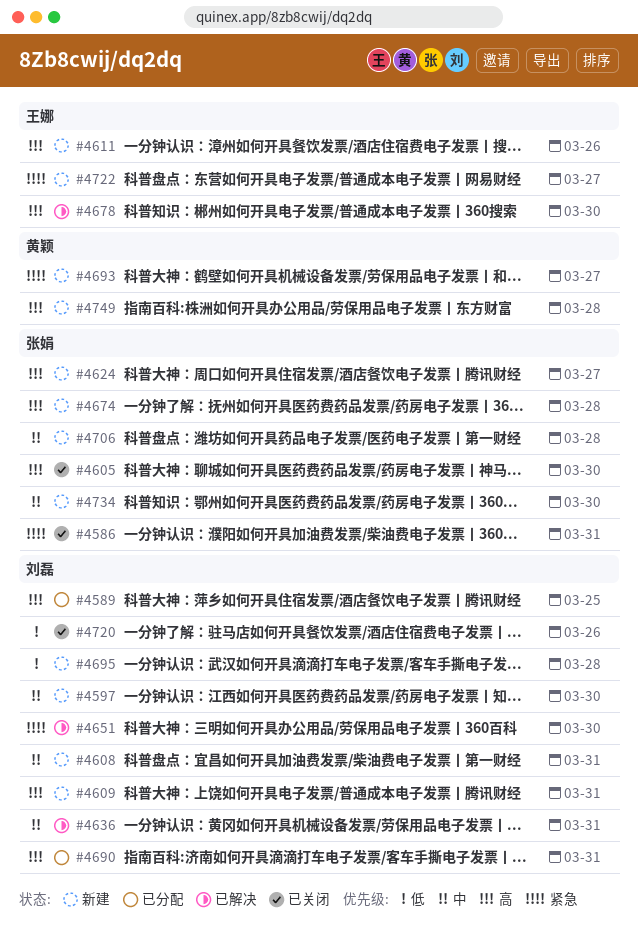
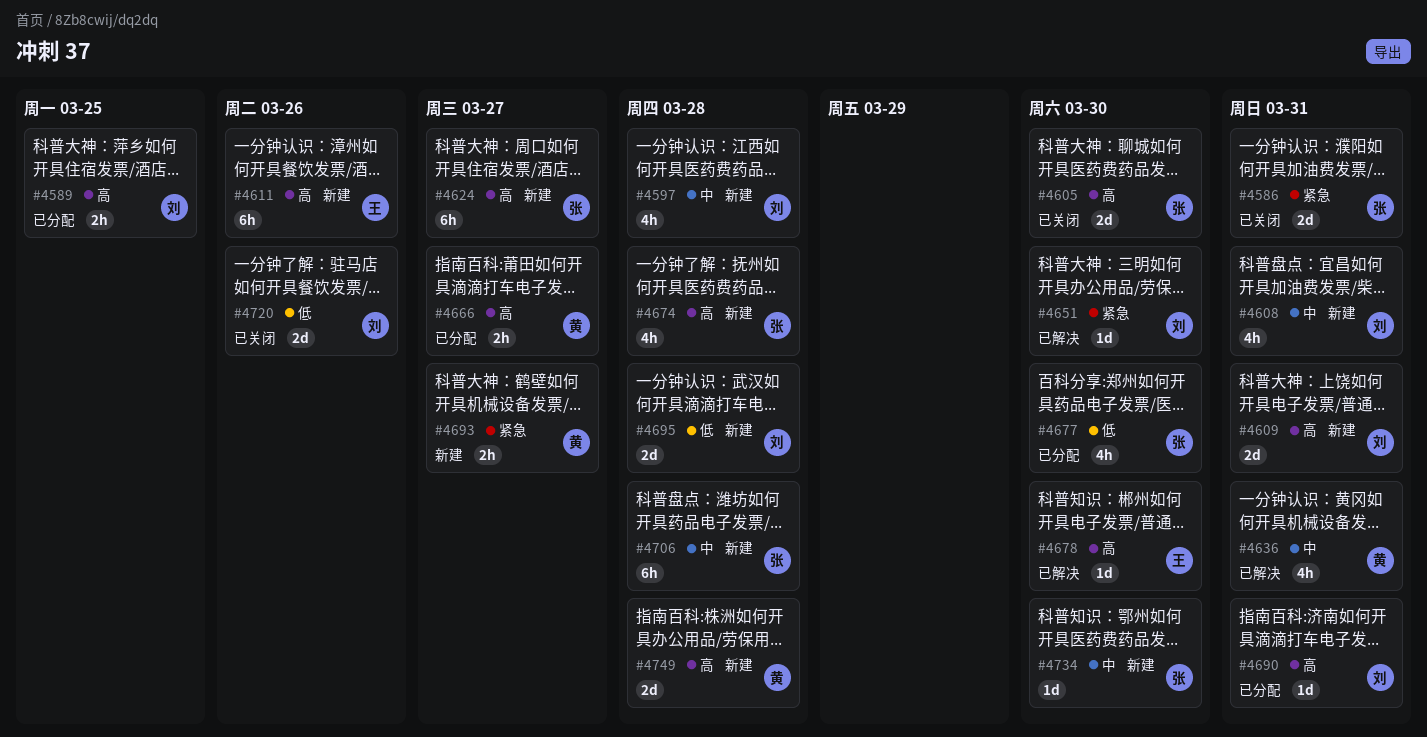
#4597, due: Mar 30 -> Mar 28
#4636, owner: 刘磊 -> 黄颖
#4666: none -> present
#4677: none -> present
#4722: present -> none

